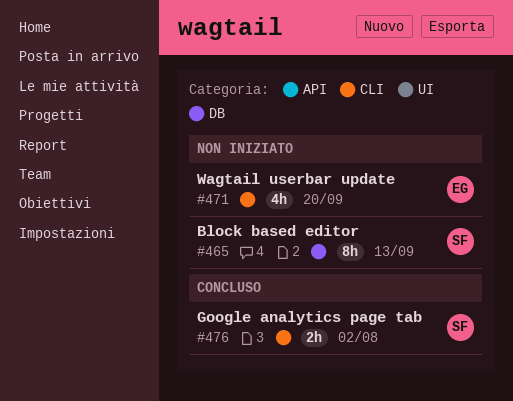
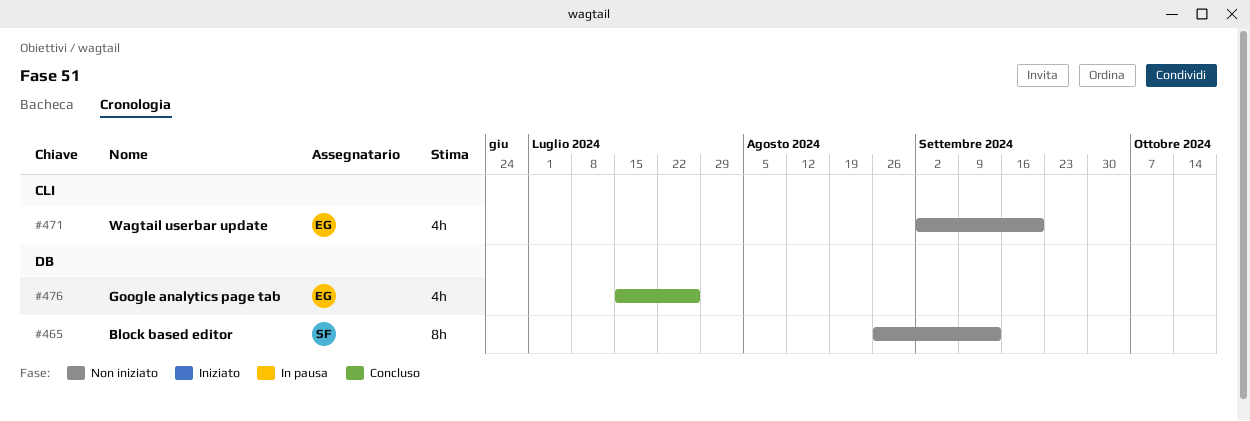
#476, owner: SF -> EG
#476, label: CLI -> DB
#476, estimate: 2h -> 4h
#476, due: Aug 2 -> Jul 26

